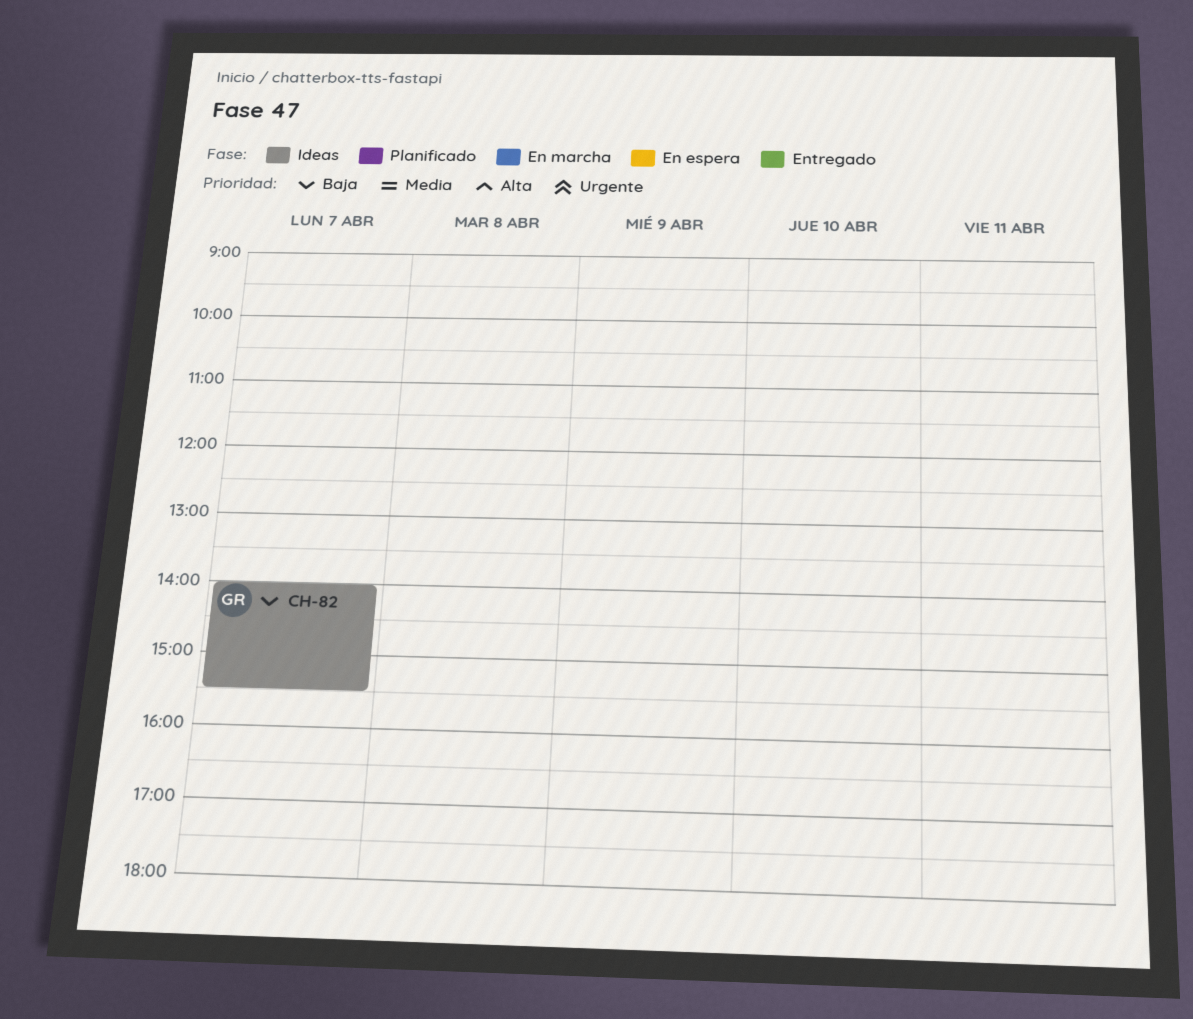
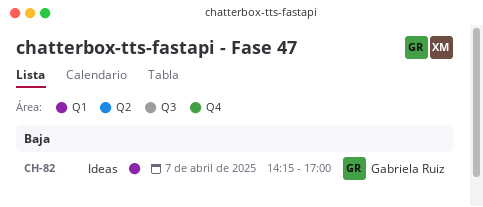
CH-82, begins: 14:00 -> 14:15
CH-82, ends: 15:30 -> 17:00

